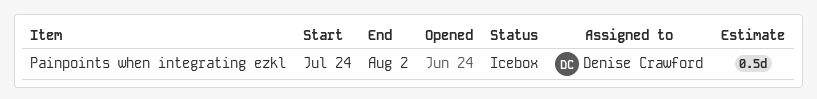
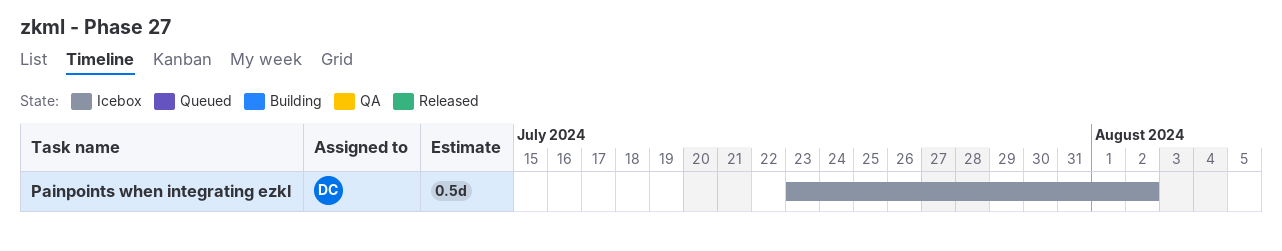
Painpoints when integrating ezkl, start: Jul 24 -> Jul 23

